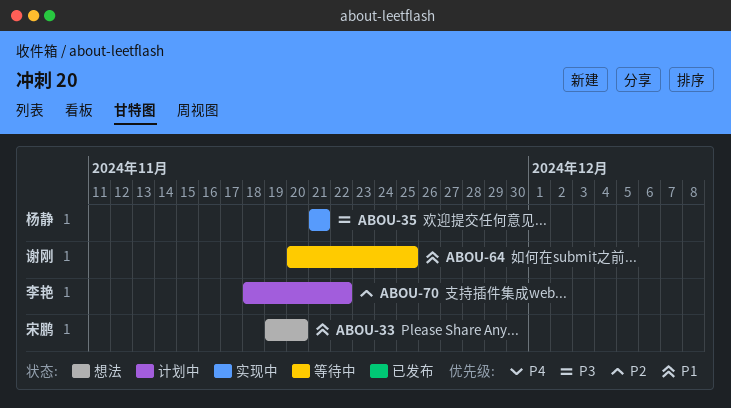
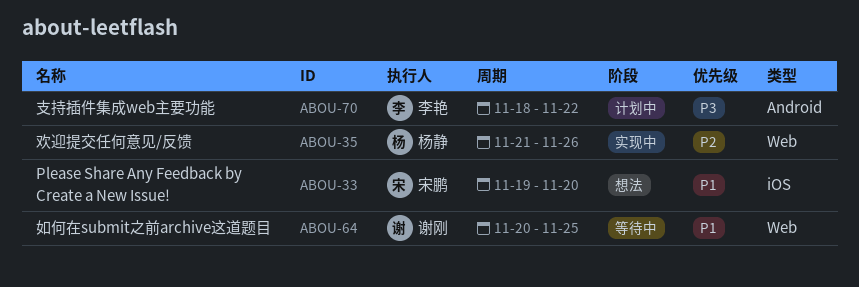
ABOU-35, priority: P3 -> P2
ABOU-35, due: Nov 21 -> Nov 26
ABOU-70, priority: P2 -> P3

